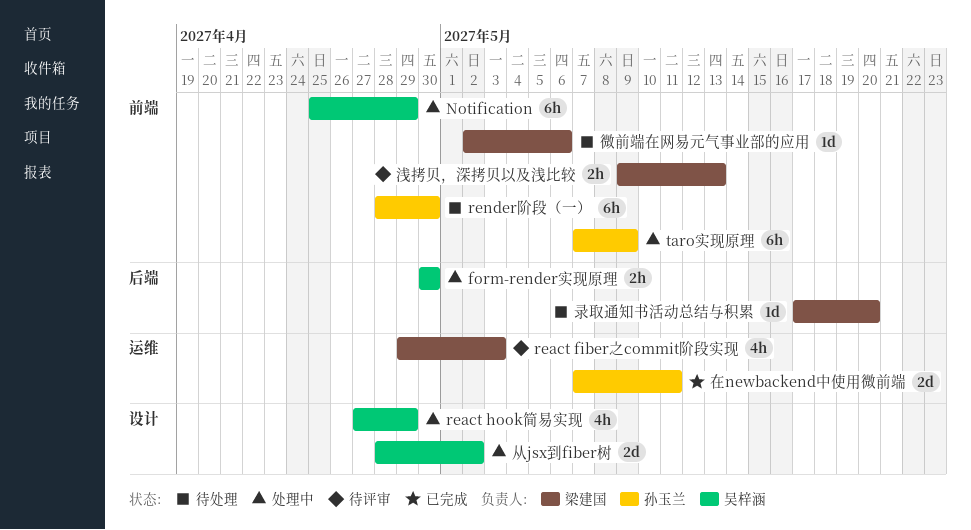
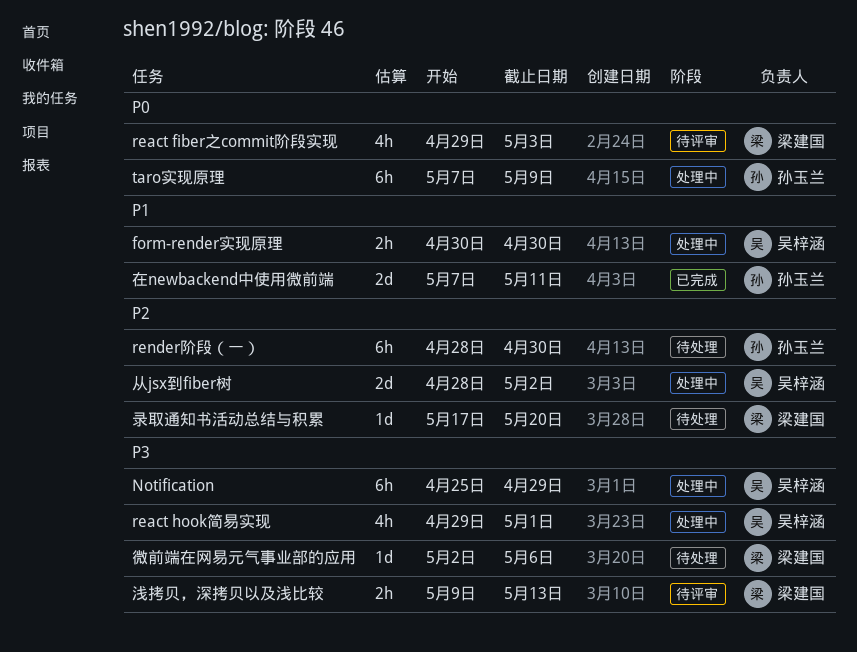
react hook简易实现, start: Apr 27 -> Apr 29
react hook简易实现, due: Apr 29 -> May 1

